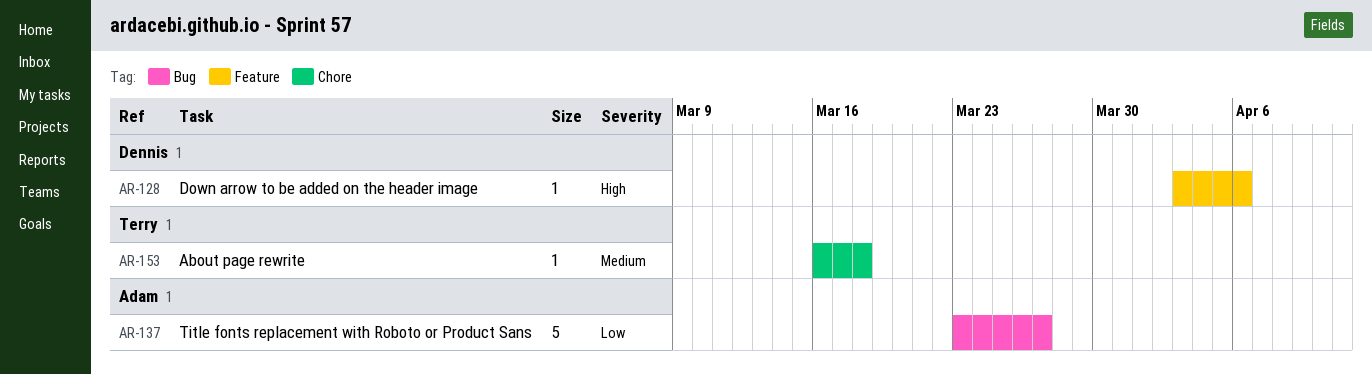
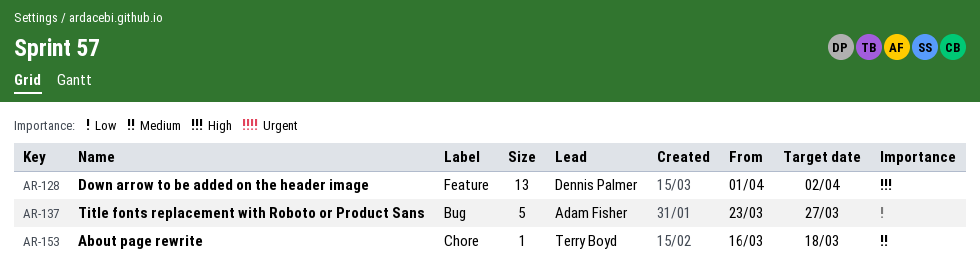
AR-128, estimate: 1 -> 13
AR-128, start: Apr 3 -> Apr 1
AR-128, due: Apr 6 -> Apr 2

